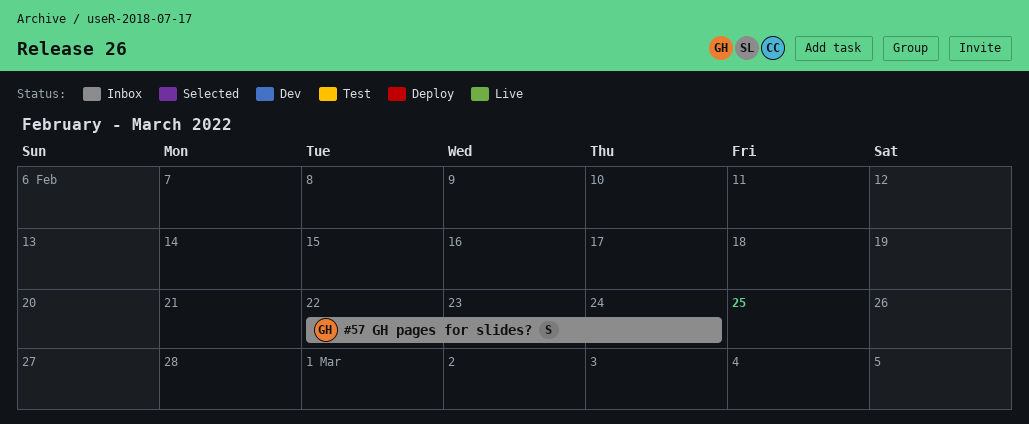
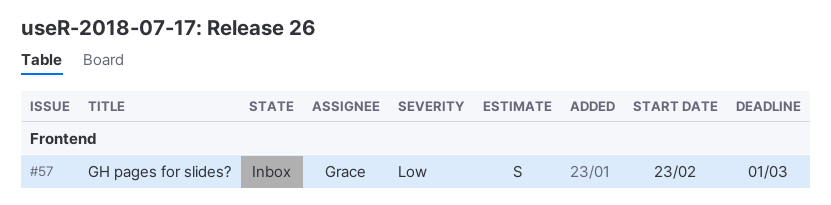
#57, start: Feb 22 -> Feb 23
#57, due: Feb 24 -> Mar 1

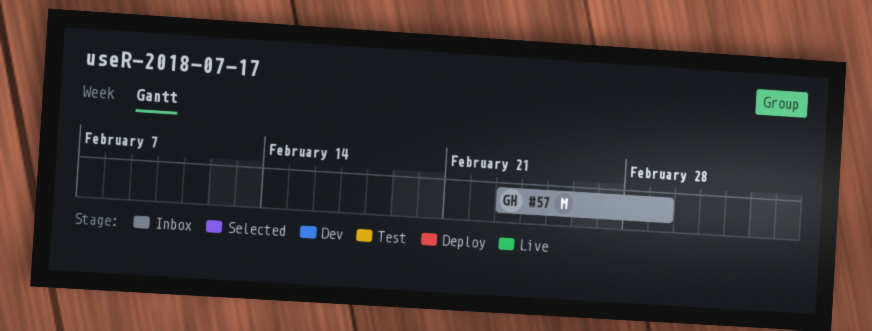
#57, estimate: S -> M

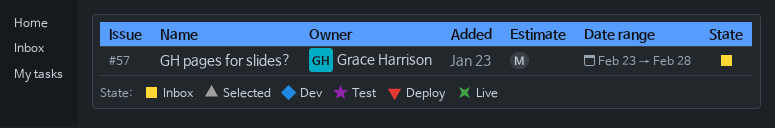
#57, due: Mar 1 -> Feb 28

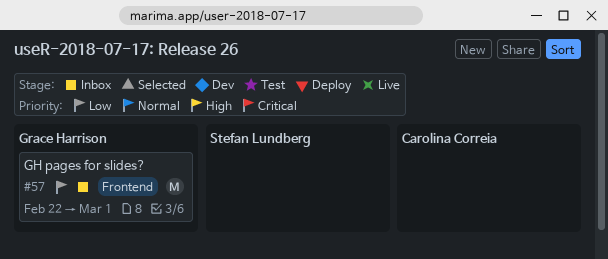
#57, start: Feb 23 -> Feb 22
#57, due: Feb 28 -> Mar 1

